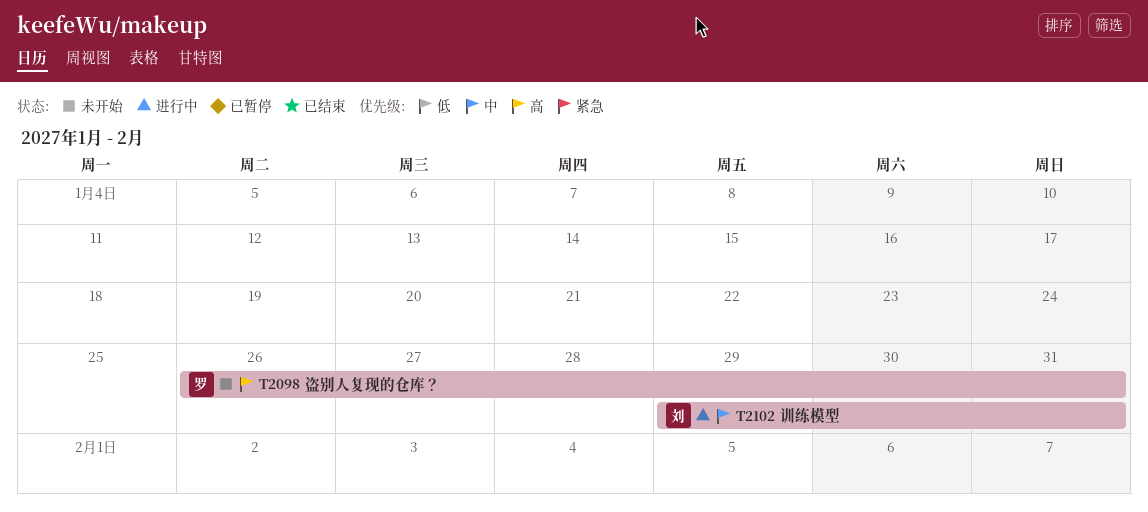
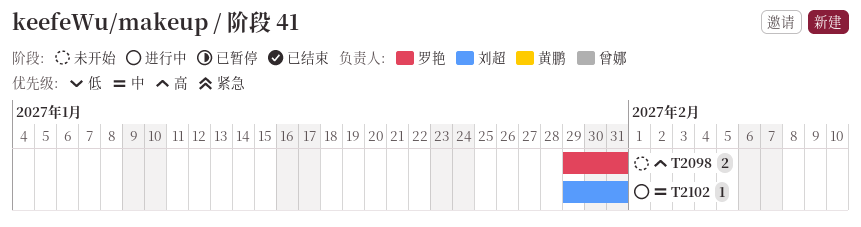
T2098, start: Jan 26 -> Jan 29

